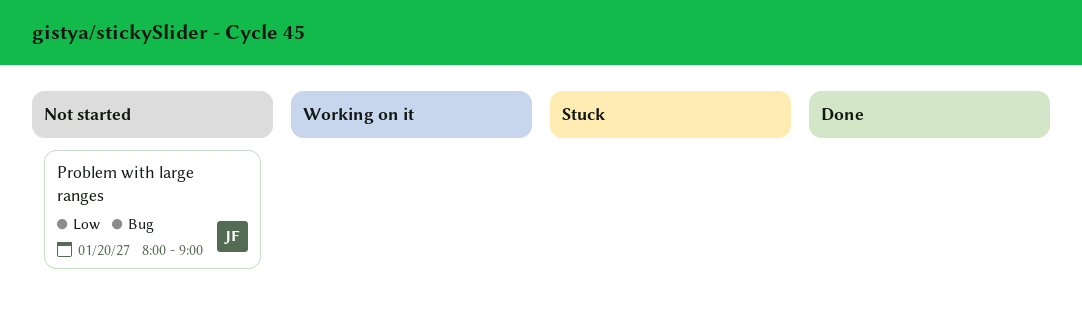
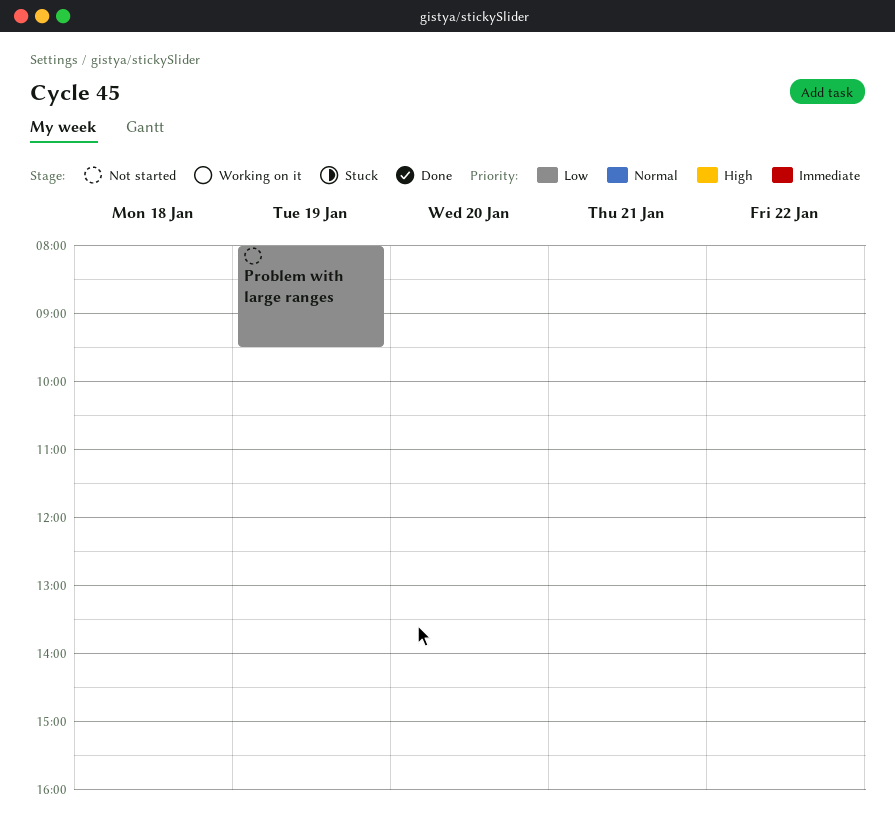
Problem with large ranges, day: Jan 20 -> Jan 19
Problem with large ranges, ends: 09:00 -> 09:30

